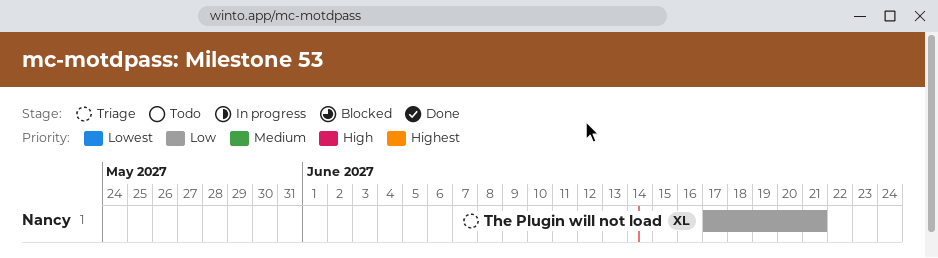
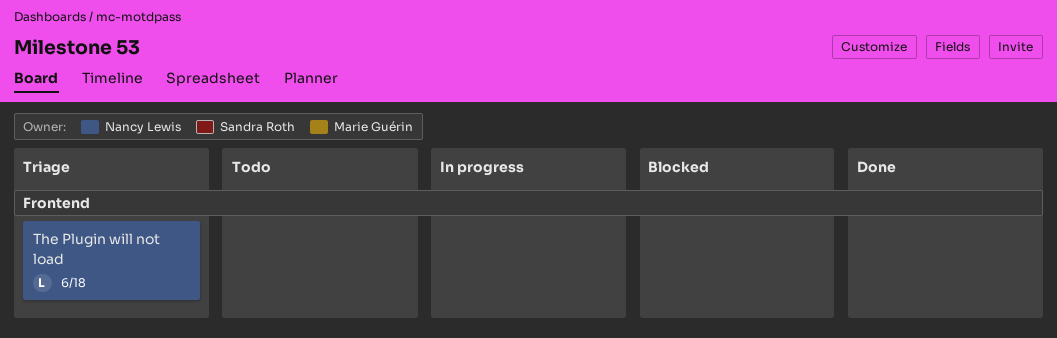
The Plugin will not load, estimate: XL -> L
The Plugin will not load, due: Jun 21 -> Jun 18

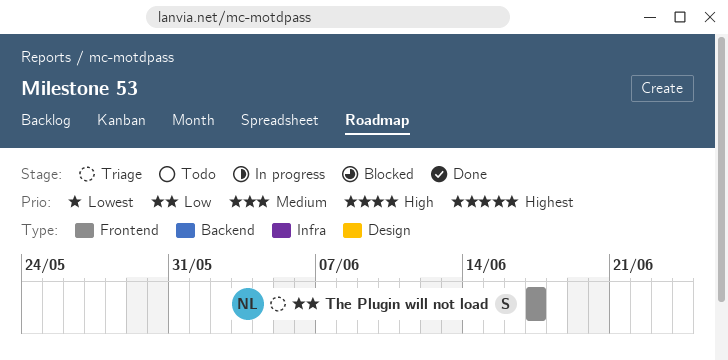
The Plugin will not load, estimate: L -> S
The Plugin will not load, due: Jun 18 -> Jun 17

